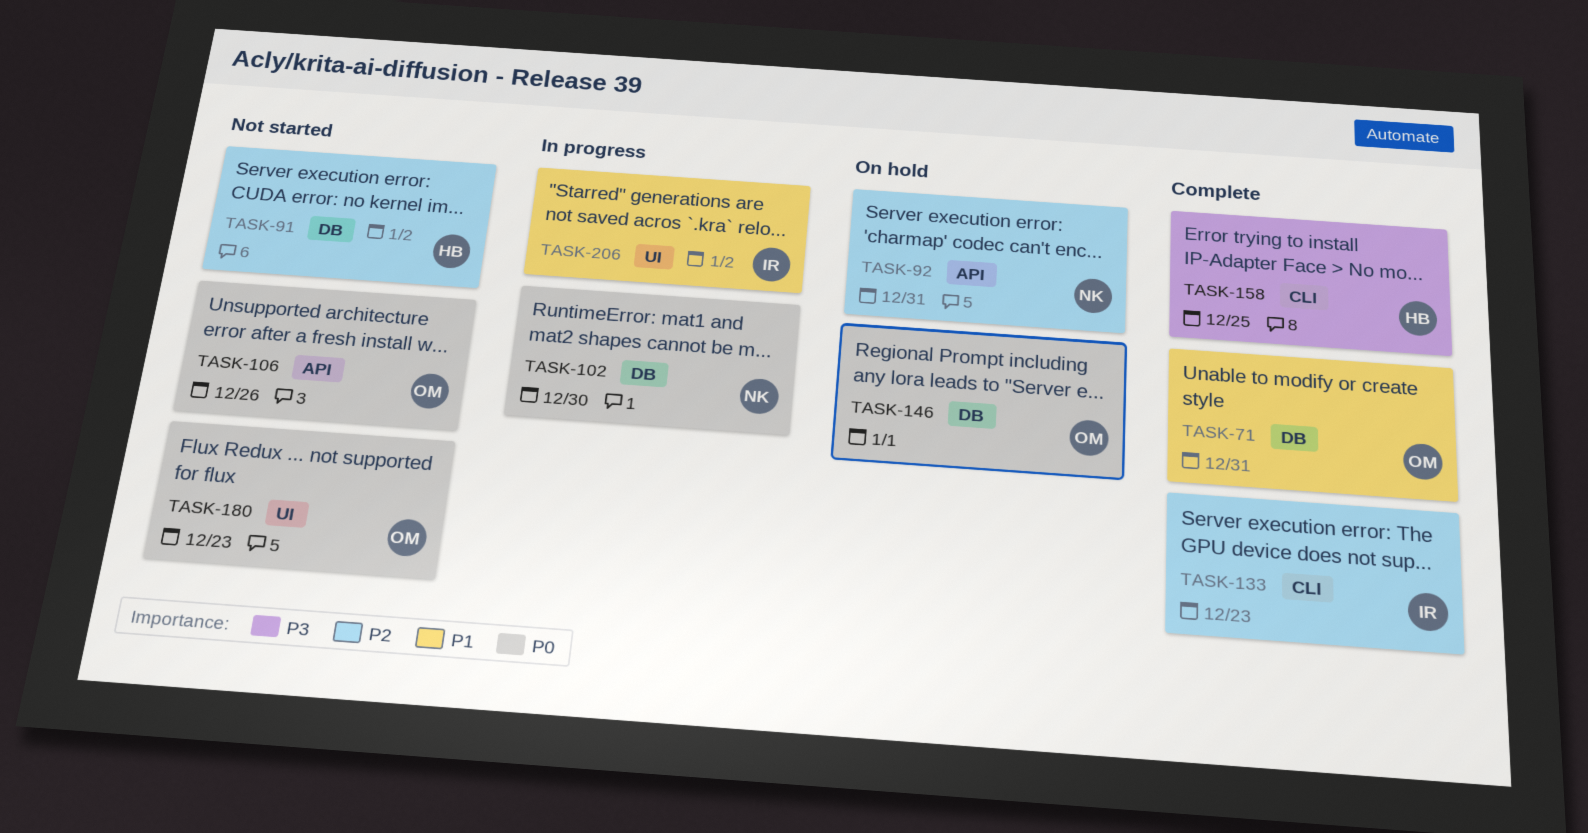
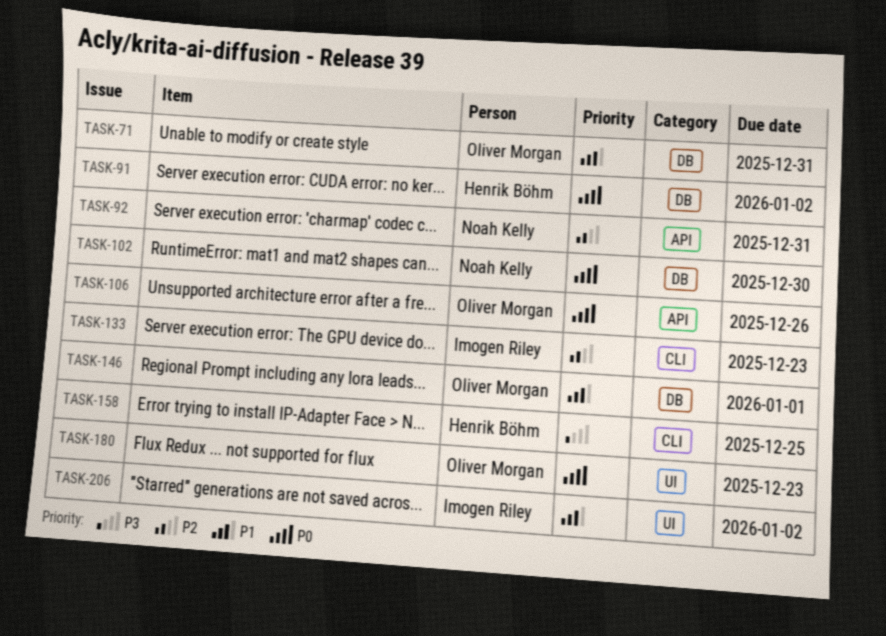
TASK-91, priority: P2 -> P0
TASK-146, priority: P0 -> P1

